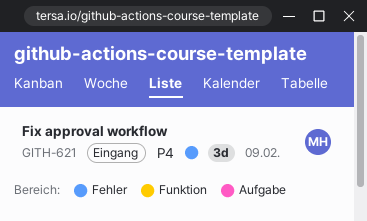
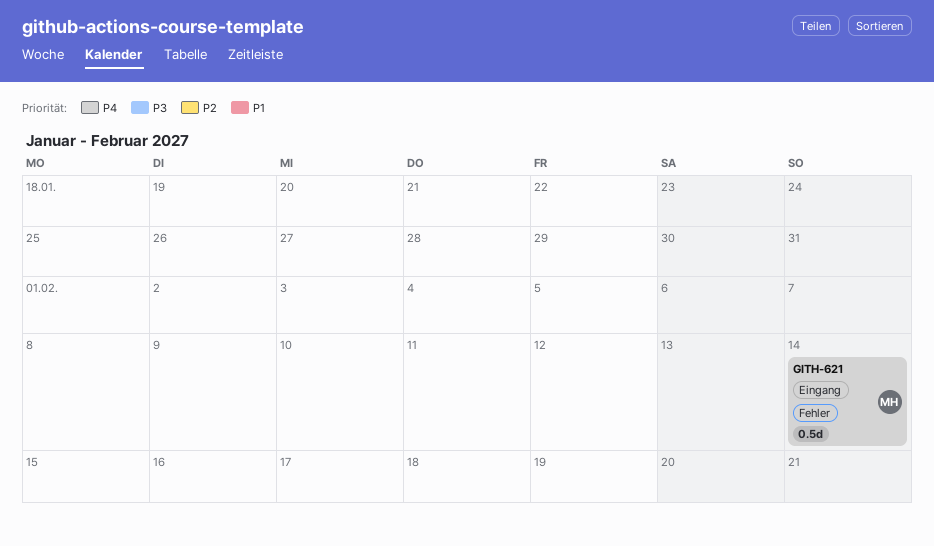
GITH-621, estimate: 3d -> 0.5d
GITH-621, due: Feb 9 -> Feb 14

